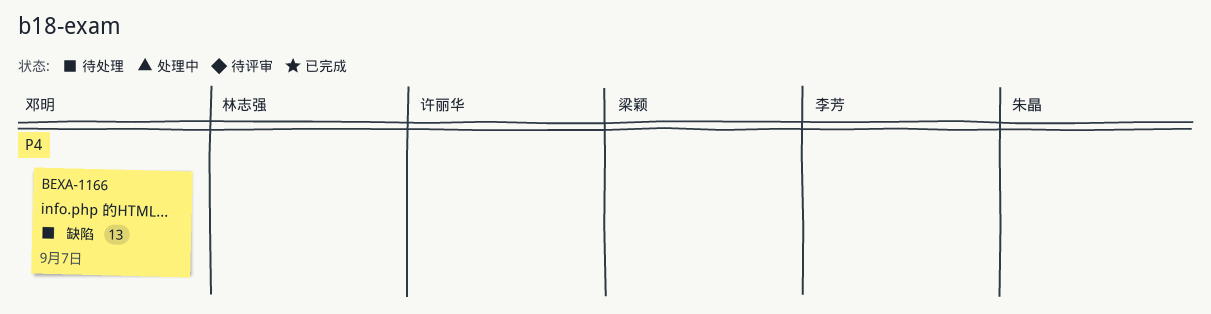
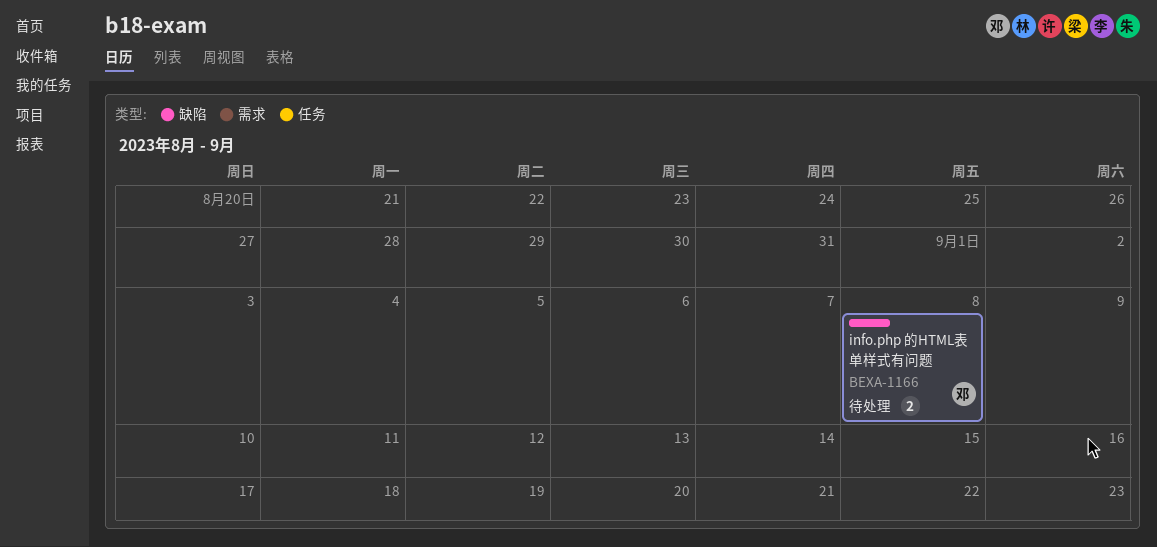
BEXA-1166, estimate: 13 -> 2
BEXA-1166, due: Sep 7 -> Sep 8

